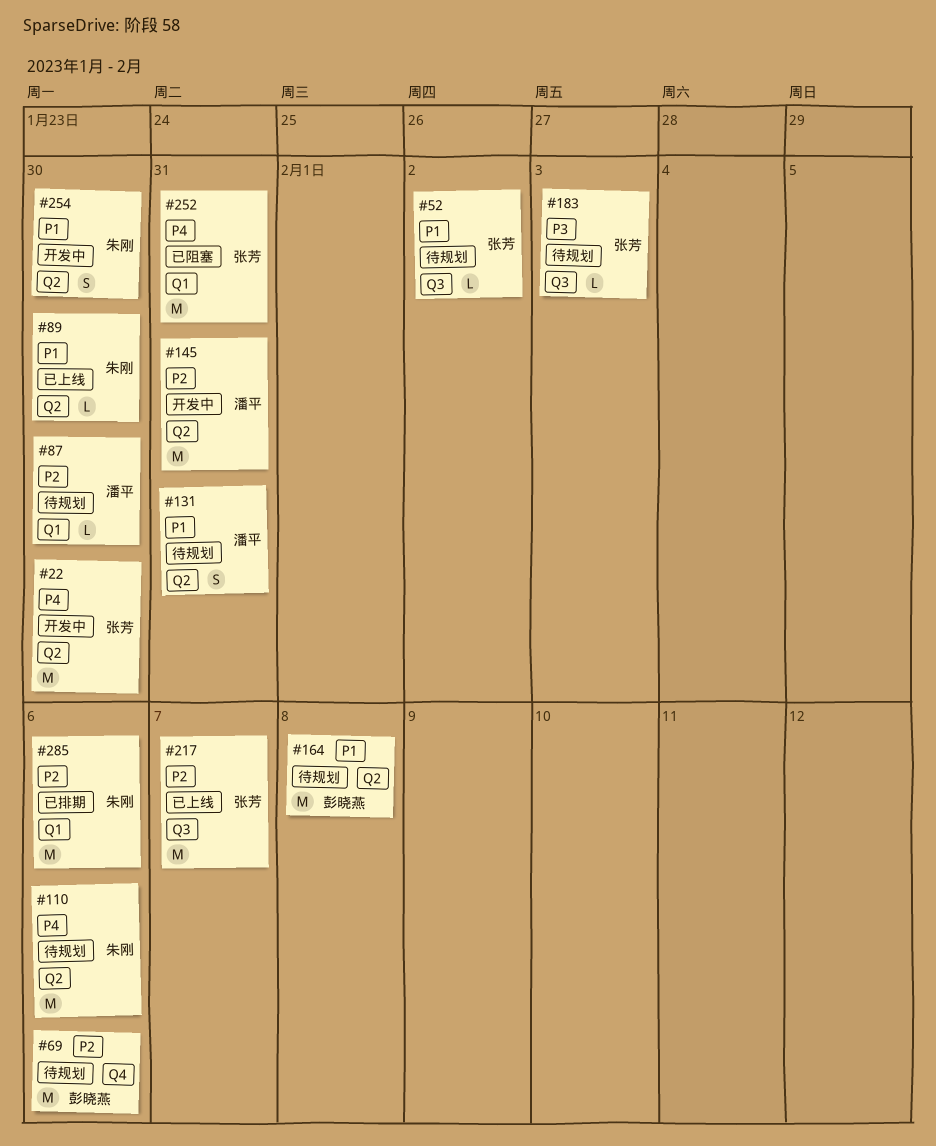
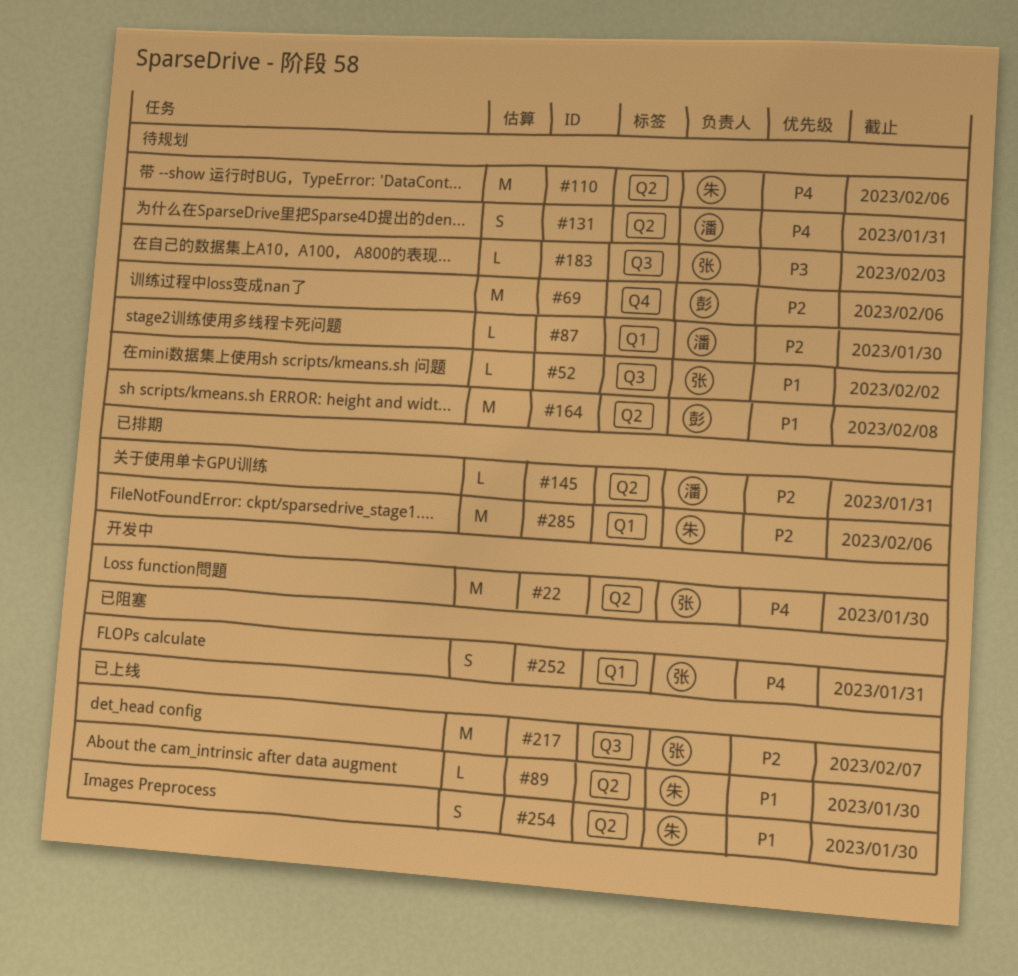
#131, priority: P1 -> P4
#145, status: 开发中 -> 已排期
#145, estimate: M -> L
#252, estimate: M -> S
#254, status: 开发中 -> 已上线

